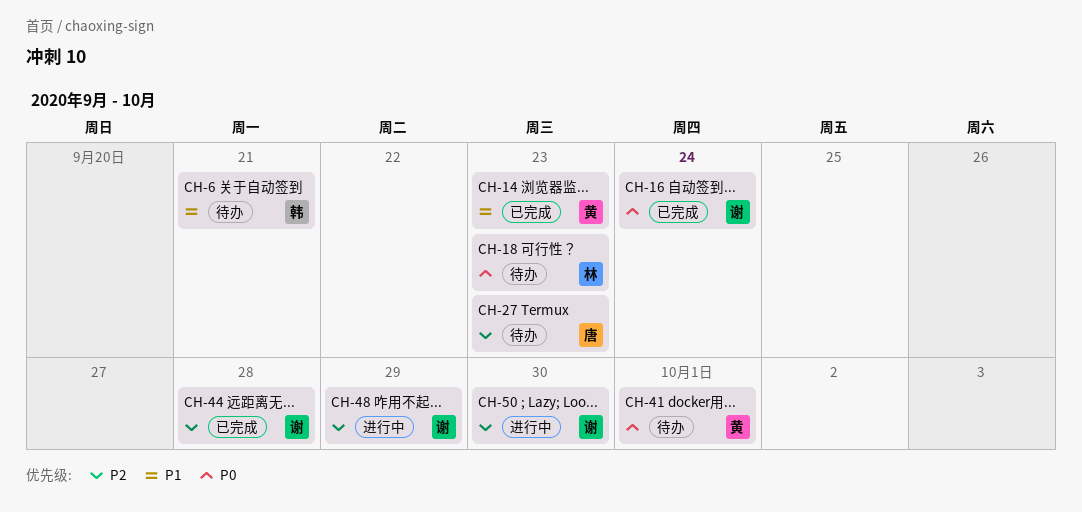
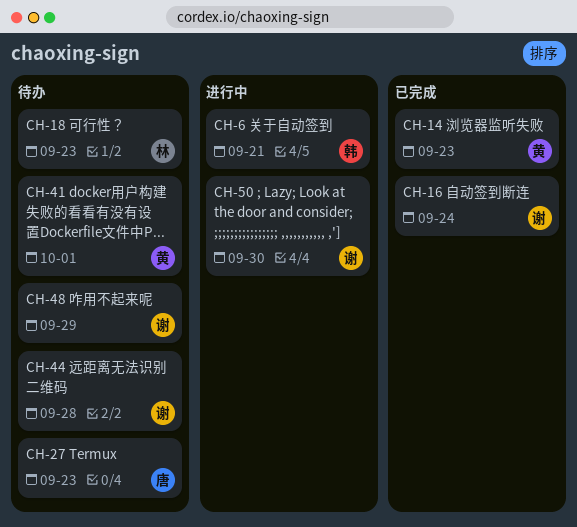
CH-6, status: 待办 -> 进行中
CH-44, status: 已完成 -> 待办
CH-48, status: 进行中 -> 待办

